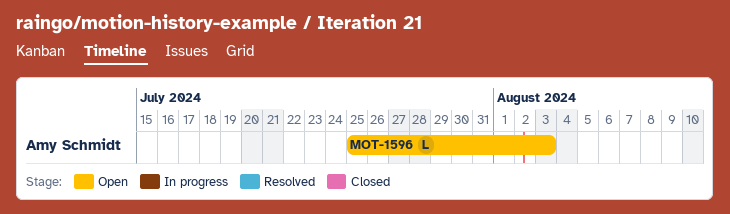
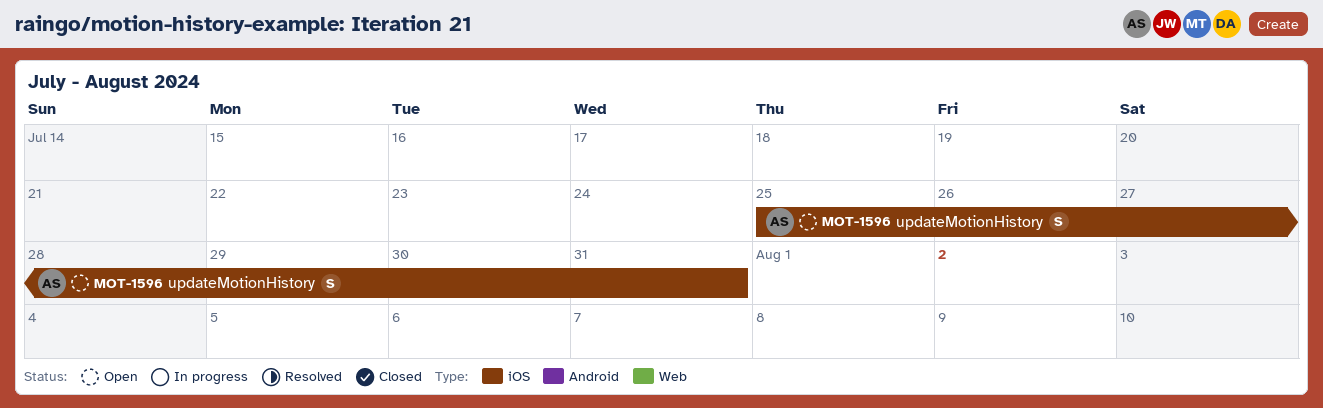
MOT-1596, estimate: L -> S
MOT-1596, due: Aug 3 -> Jul 31

